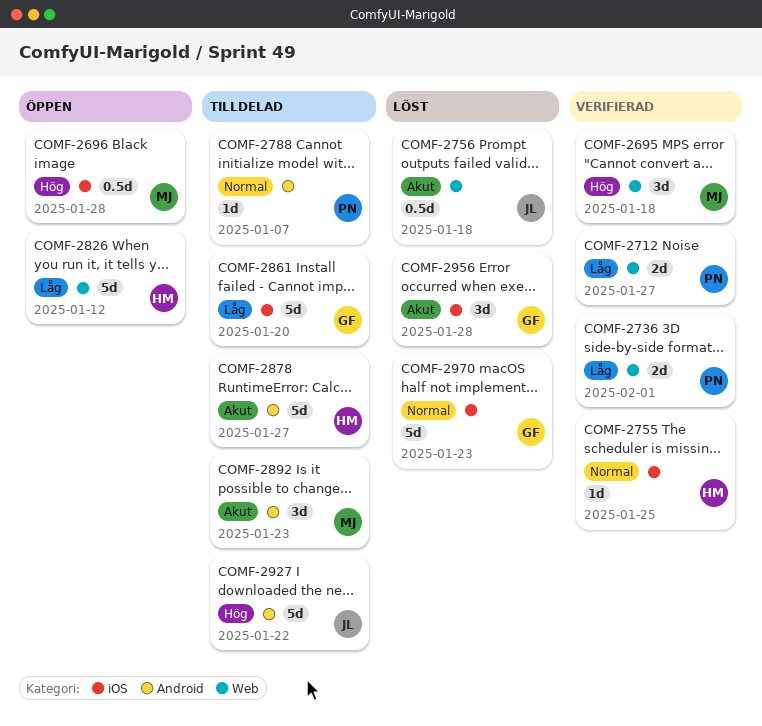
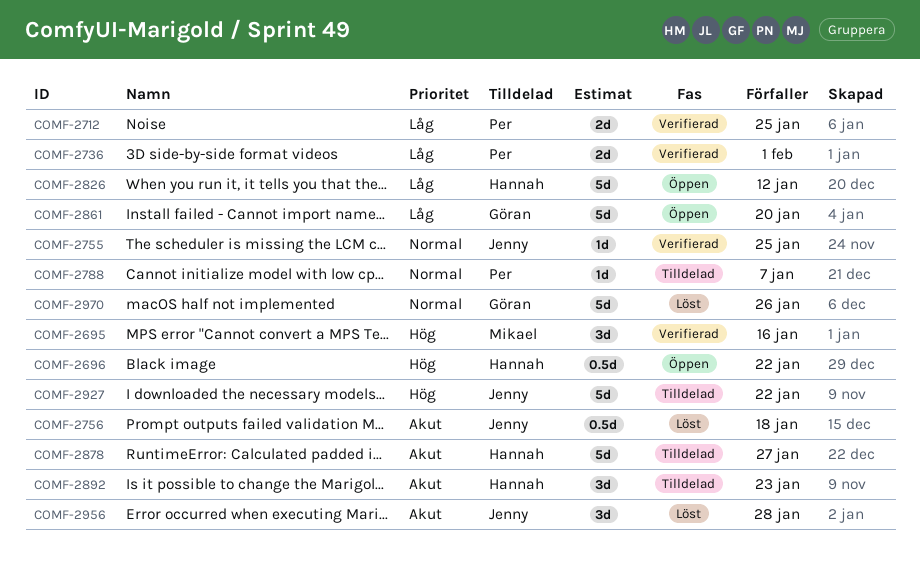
COMF-2695, due: Jan 18 -> Jan 16
COMF-2696, owner: Mikael -> Hannah
COMF-2696, due: Jan 28 -> Jan 22
COMF-2712, due: Jan 27 -> Jan 25
COMF-2755, owner: Hannah -> Jenny
COMF-2861, status: Tilldelad -> Öppen
COMF-2892, owner: Mikael -> Hannah
COMF-2956, owner: Göran -> Jenny
COMF-2970, due: Jan 23 -> Jan 26

